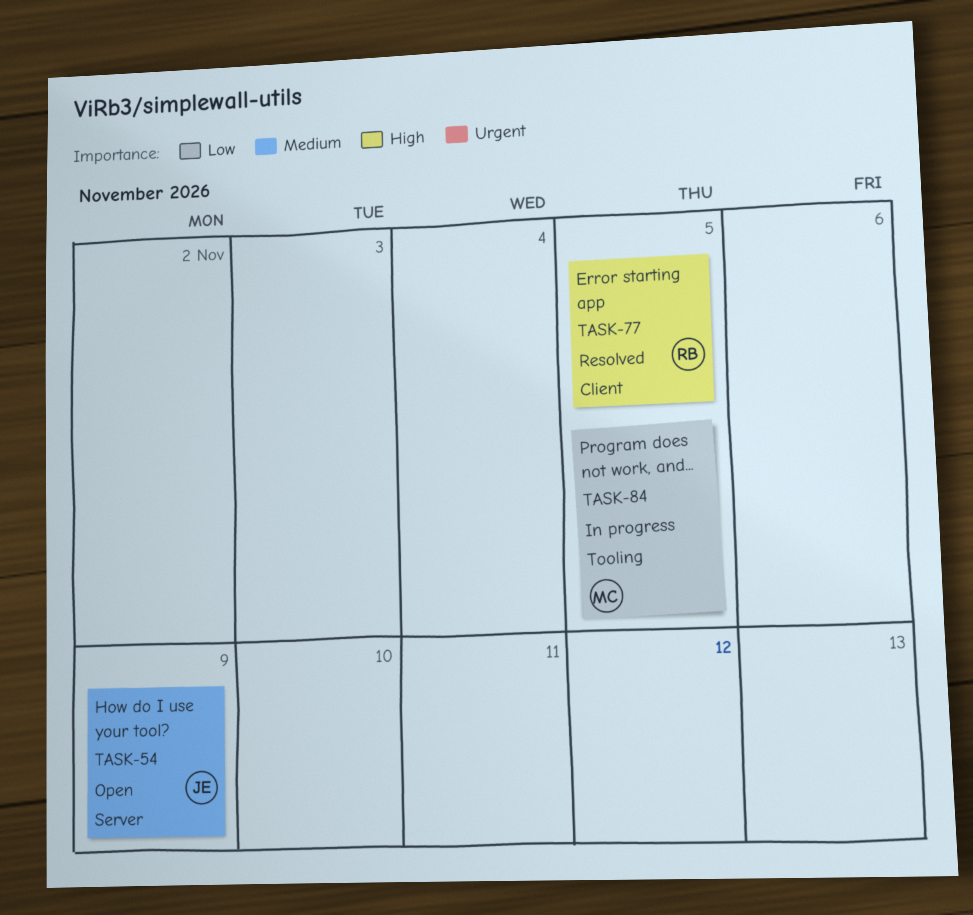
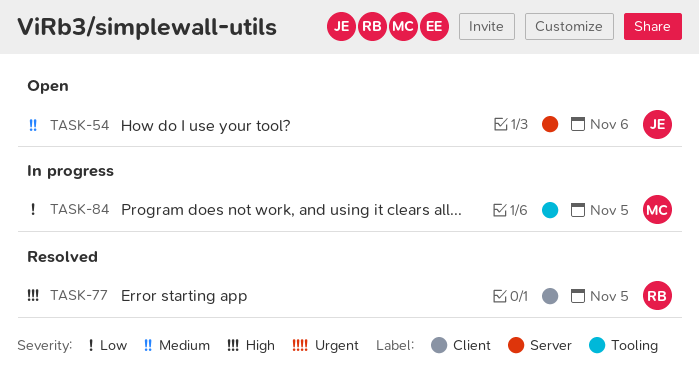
TASK-54, due: Nov 9 -> Nov 6

